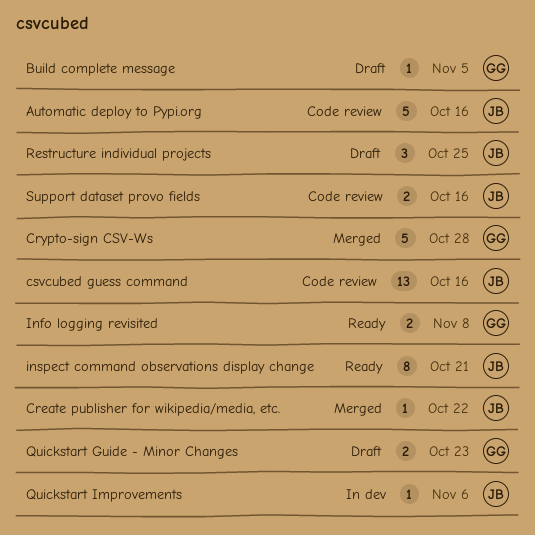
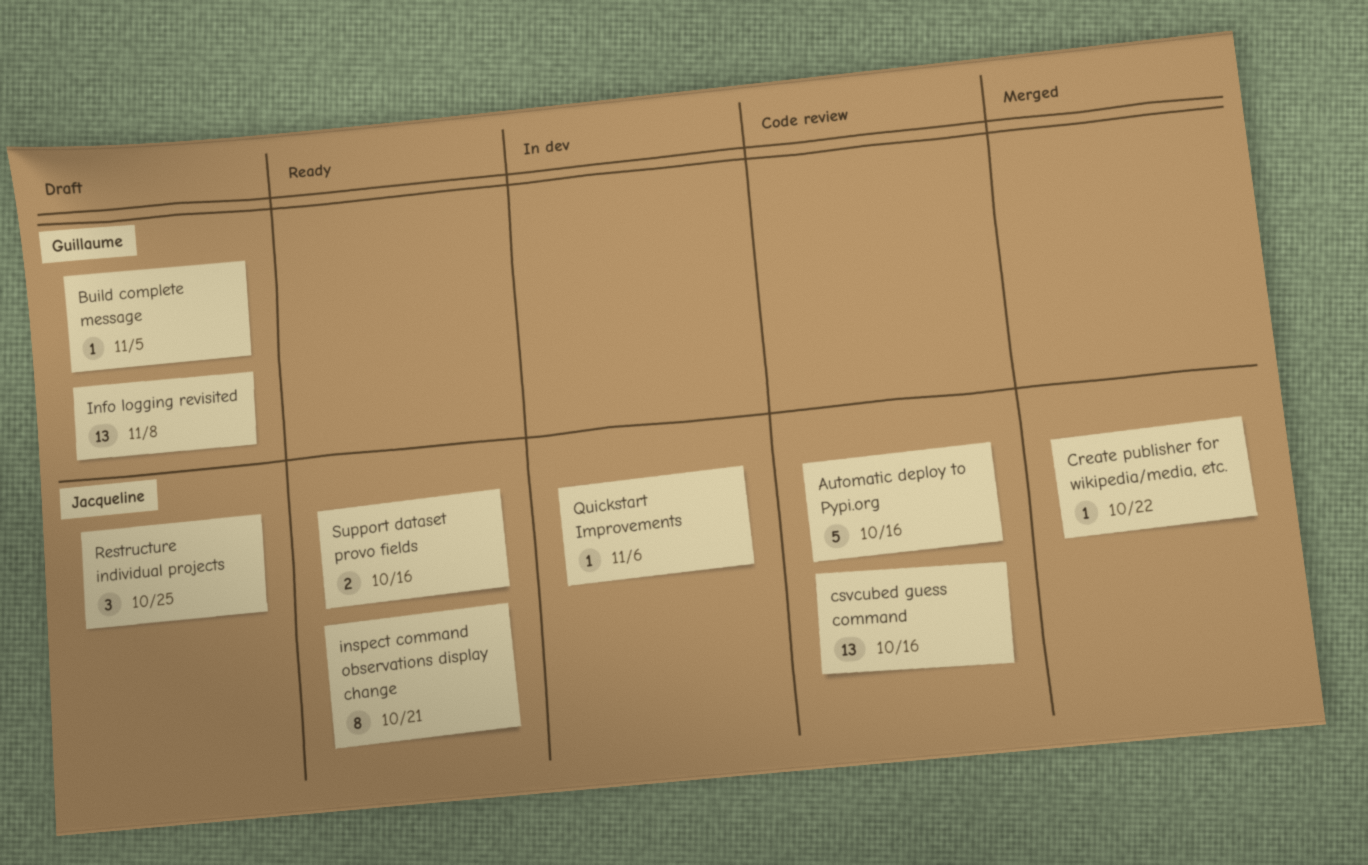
Crypto-sign CSV-Ws: present -> none
Info logging revisited, status: Ready -> Draft
Info logging revisited, estimate: 2 -> 13
Quickstart Guide - Minor Changes: present -> none
Support dataset provo fields, status: Code review -> Ready

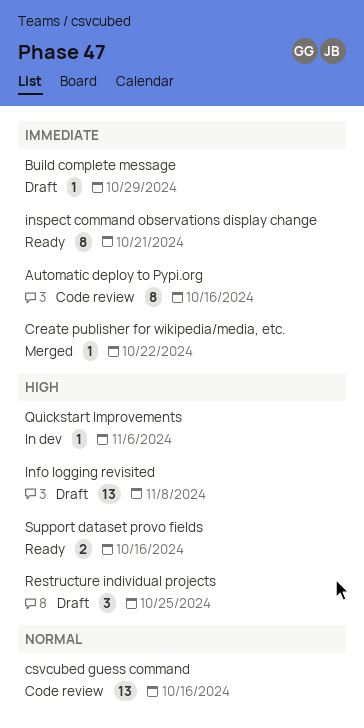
Automatic deploy to Pypi.org, estimate: 5 -> 8
Build complete message, due: Nov 5 -> Oct 29

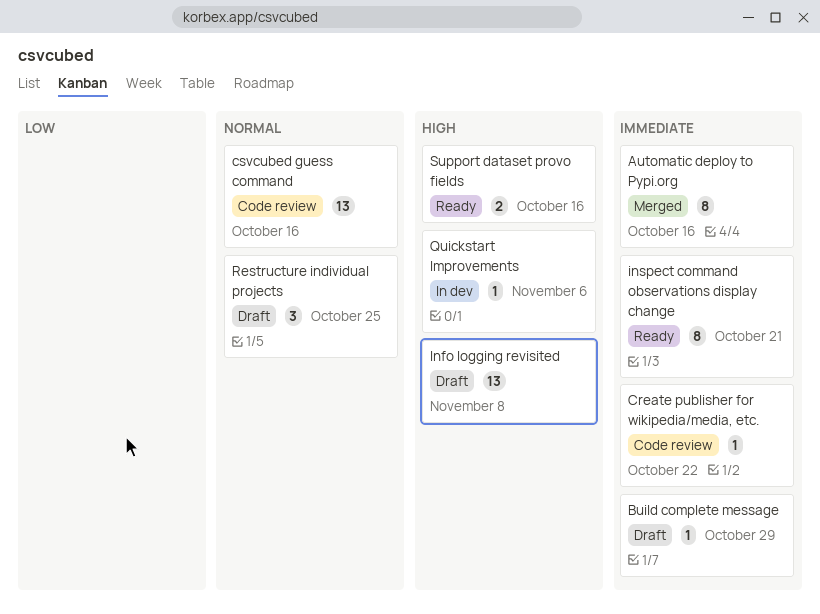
Automatic deploy to Pypi.org, status: Code review -> Merged
Create publisher for wikipedia/media, etc., status: Merged -> Code review
Restructure individual projects, priority: High -> Normal

